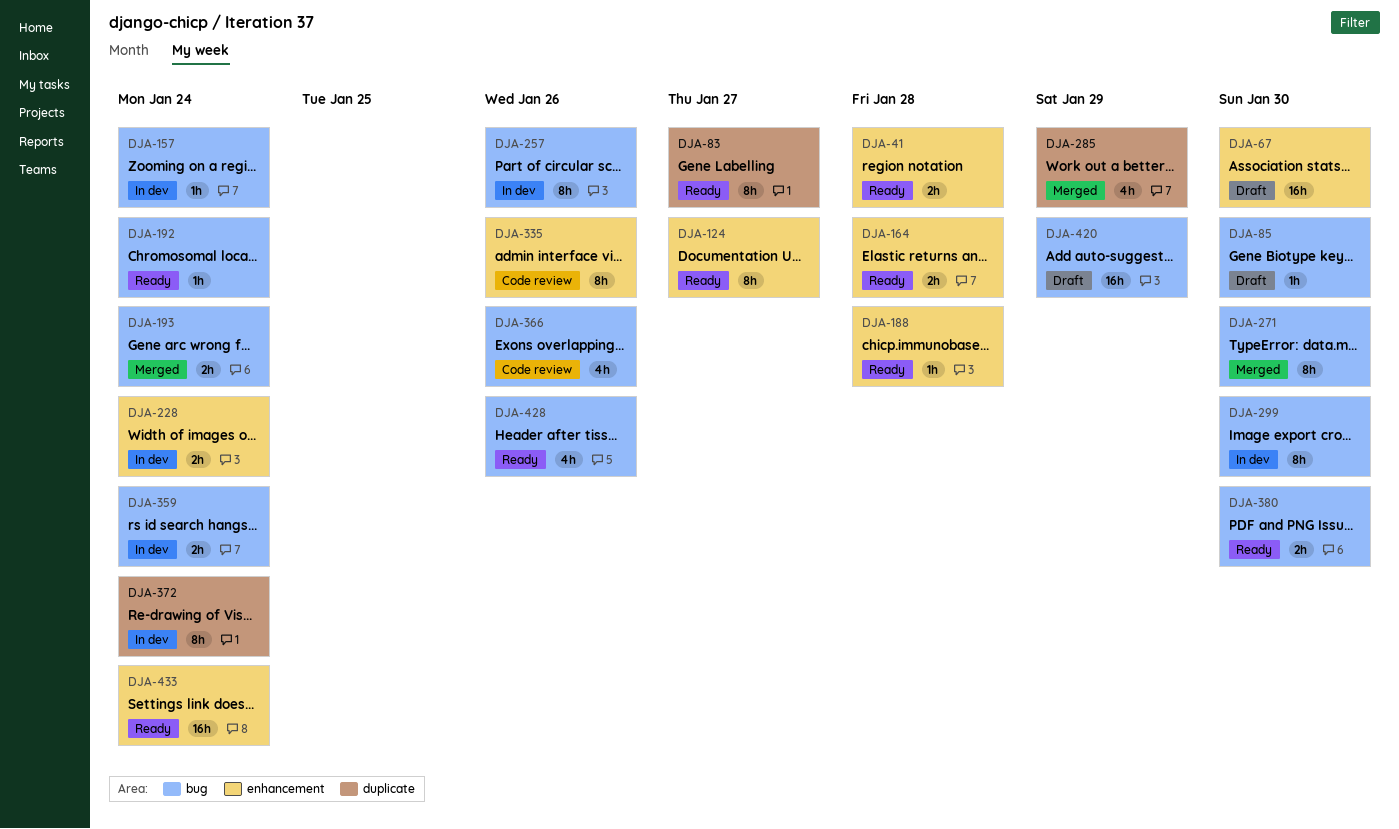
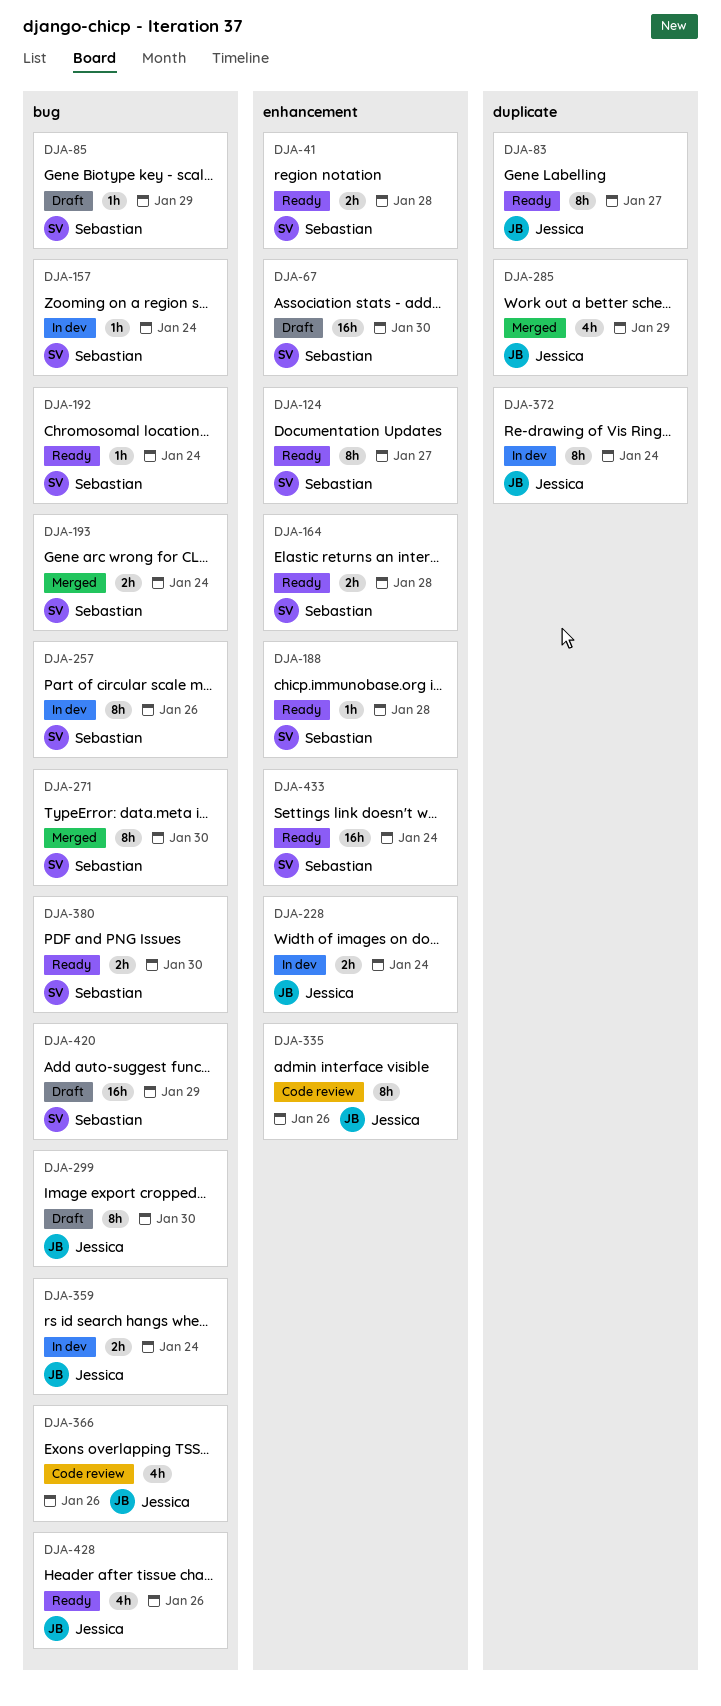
DJA-85, due: Jan 30 -> Jan 29
DJA-299, status: In dev -> Draft

